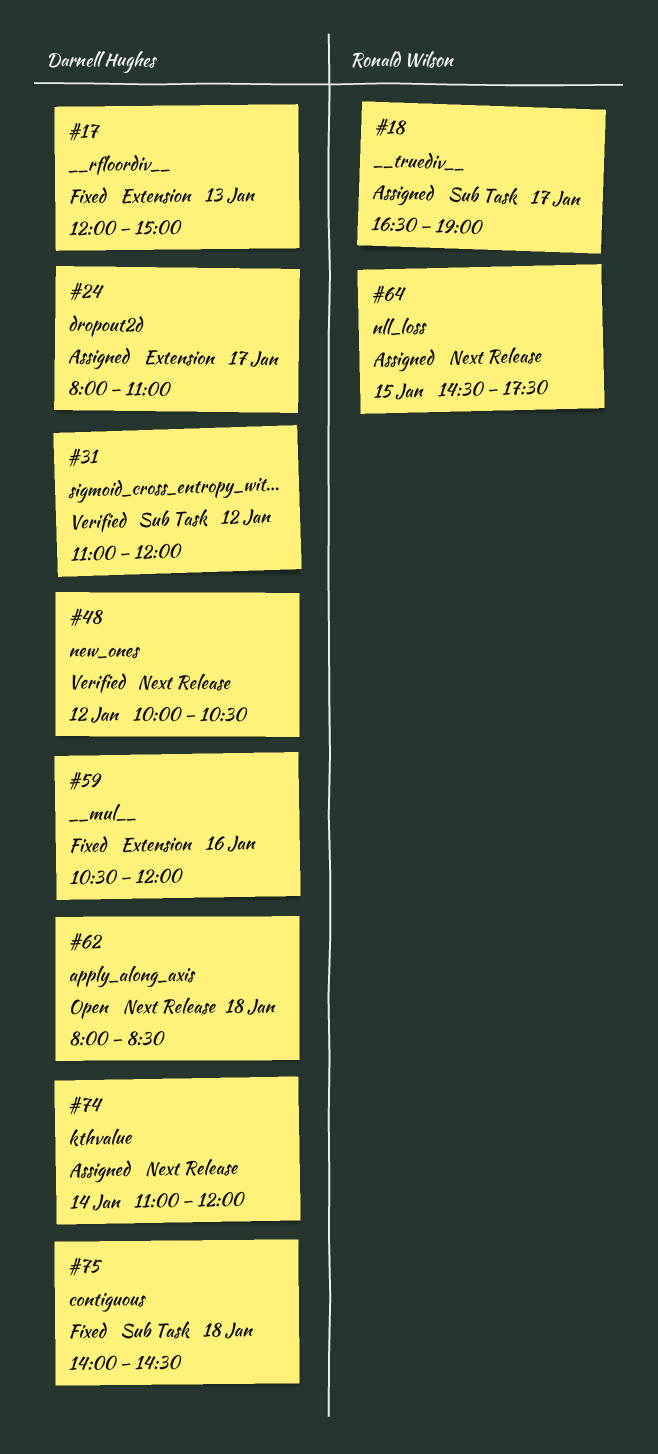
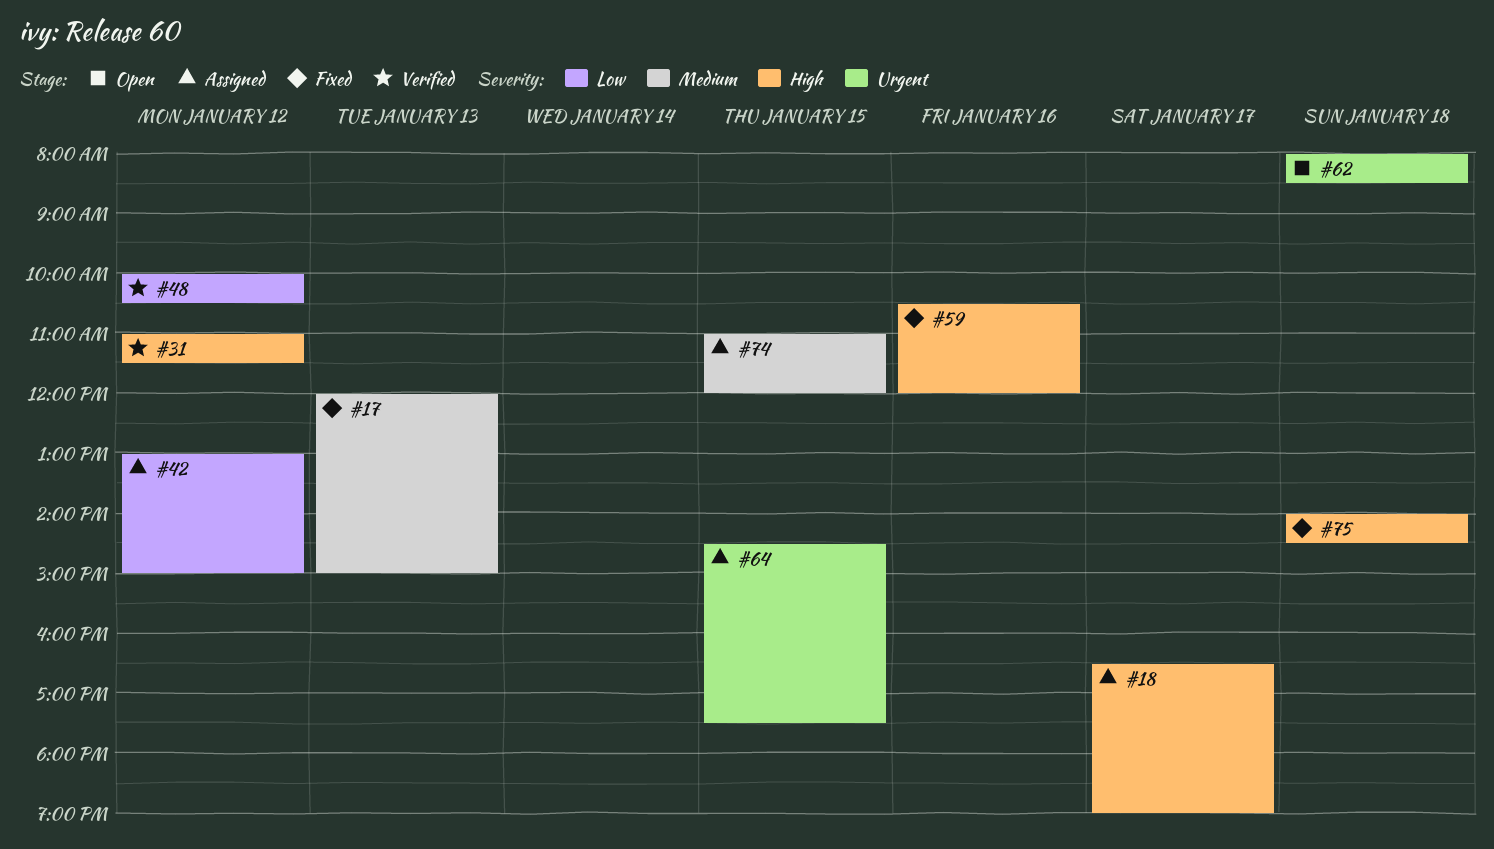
#24: present -> none
#31, ends: 12:00 -> 11:30
#42: none -> present
#74, day: Jan 14 -> Jan 15

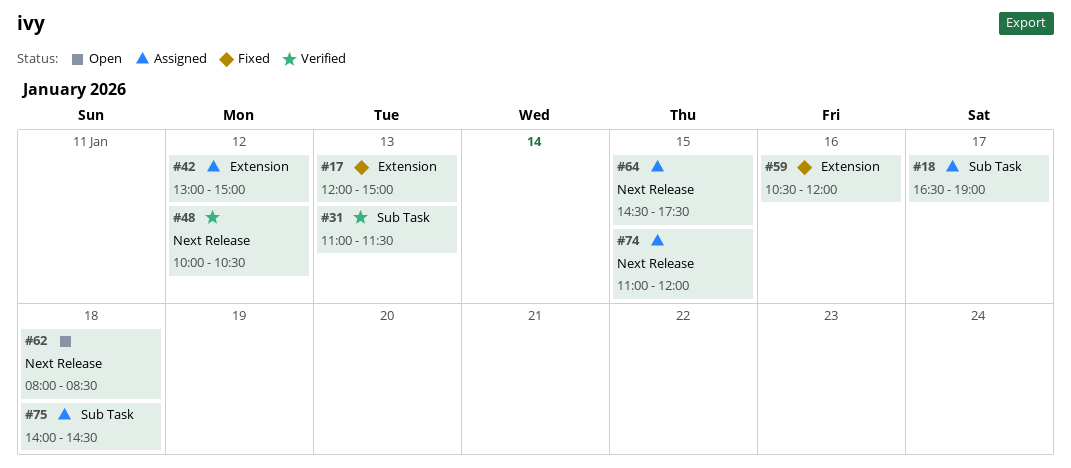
#31, day: Jan 12 -> Jan 13
#75, status: Fixed -> Assigned

